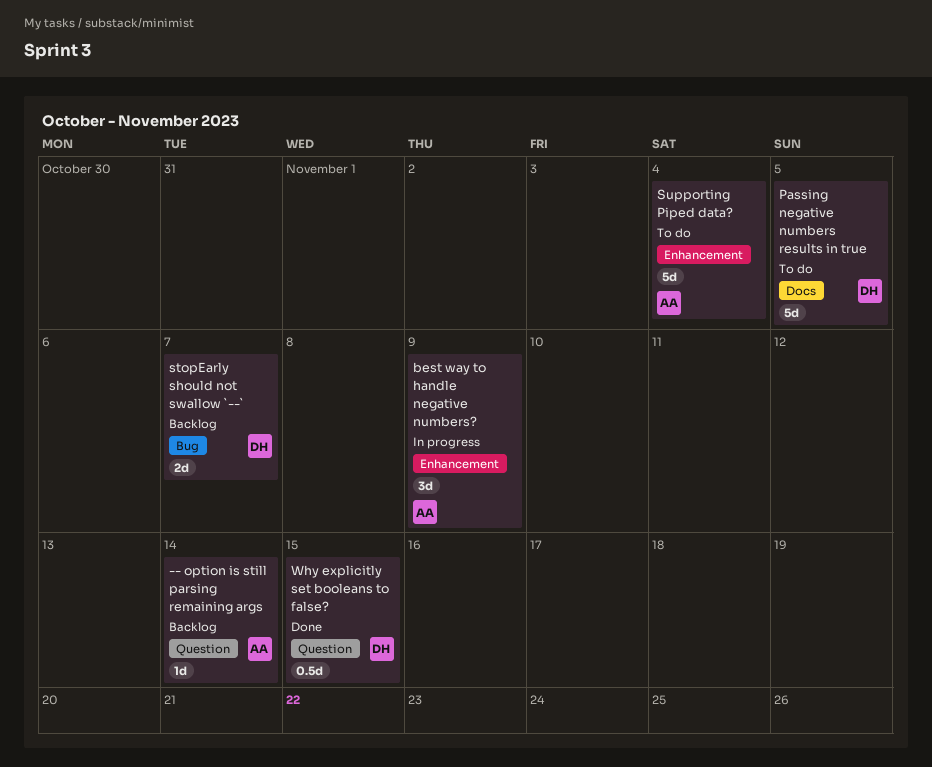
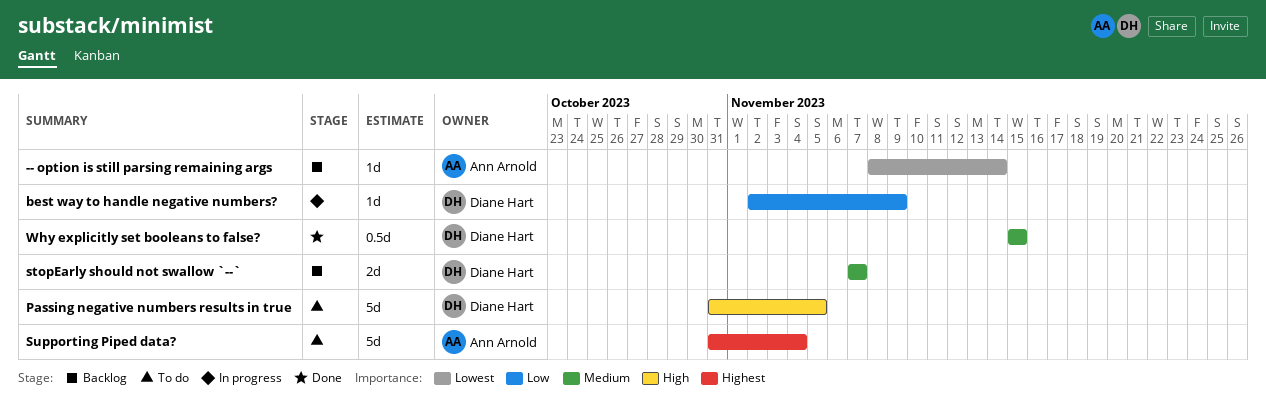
best way to handle negative numbers?, owner: Ann Arnold -> Diane Hart
best way to handle negative numbers?, estimate: 3d -> 1d

